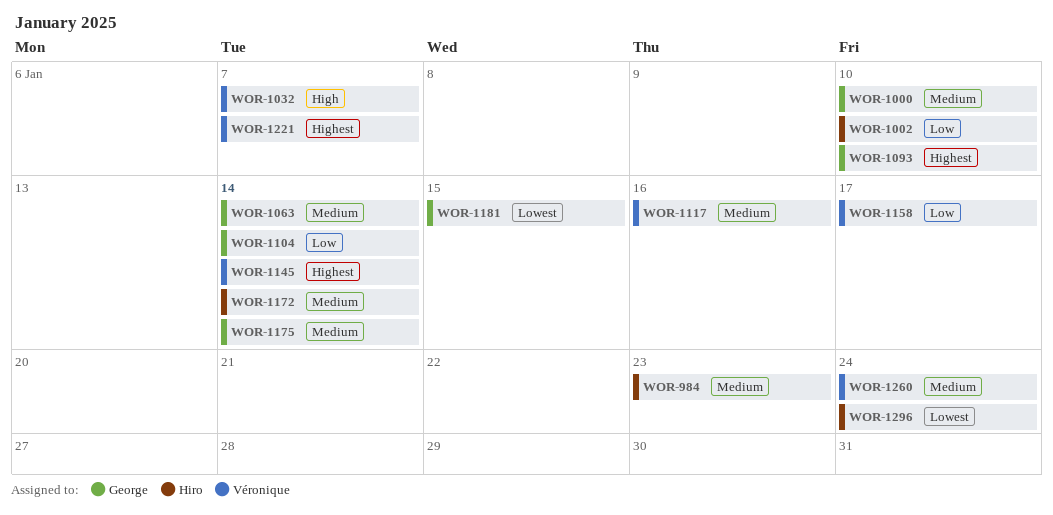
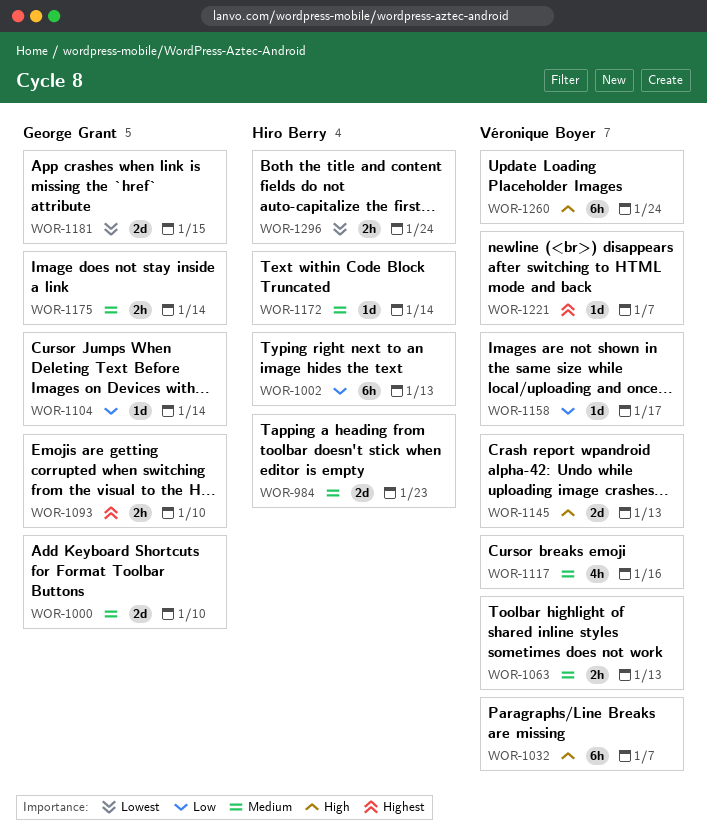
WOR-1002, due: Jan 10 -> Jan 13
WOR-1063, owner: George Grant -> Véronique Boyer
WOR-1063, due: Jan 14 -> Jan 13
WOR-1145, priority: Highest -> High
WOR-1145, due: Jan 14 -> Jan 13
WOR-1260, priority: Medium -> High

